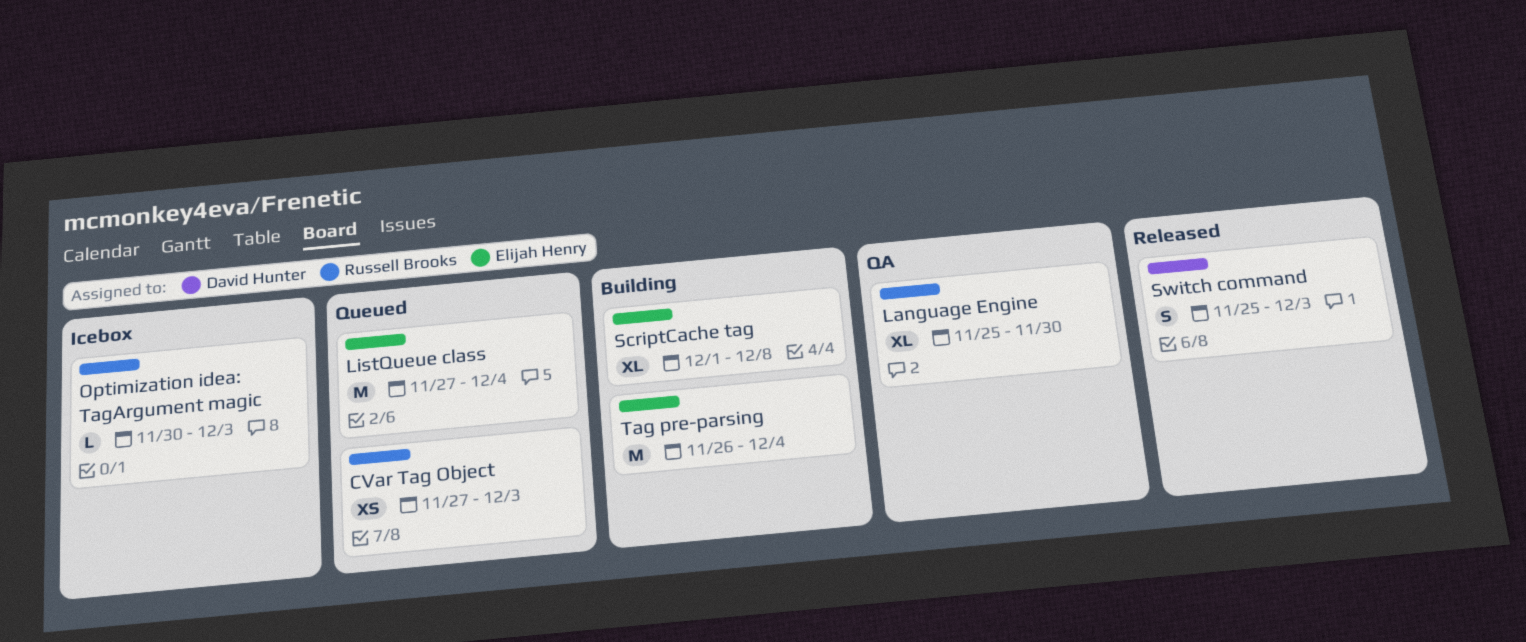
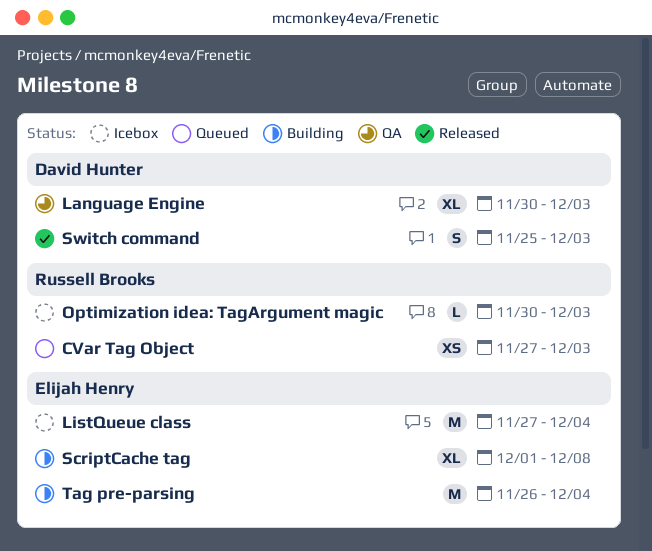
Language Engine, owner: Russell Brooks -> David Hunter
Language Engine, start: Nov 25 -> Nov 30
Language Engine, due: Nov 30 -> Dec 3
ListQueue class, status: Queued -> Icebox

